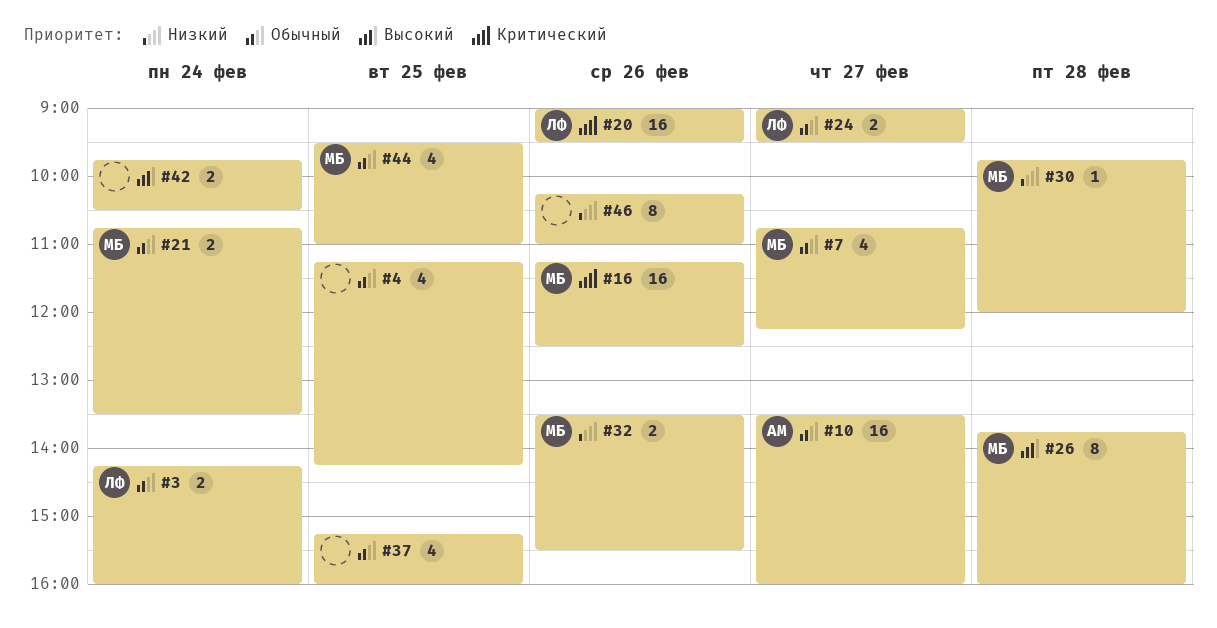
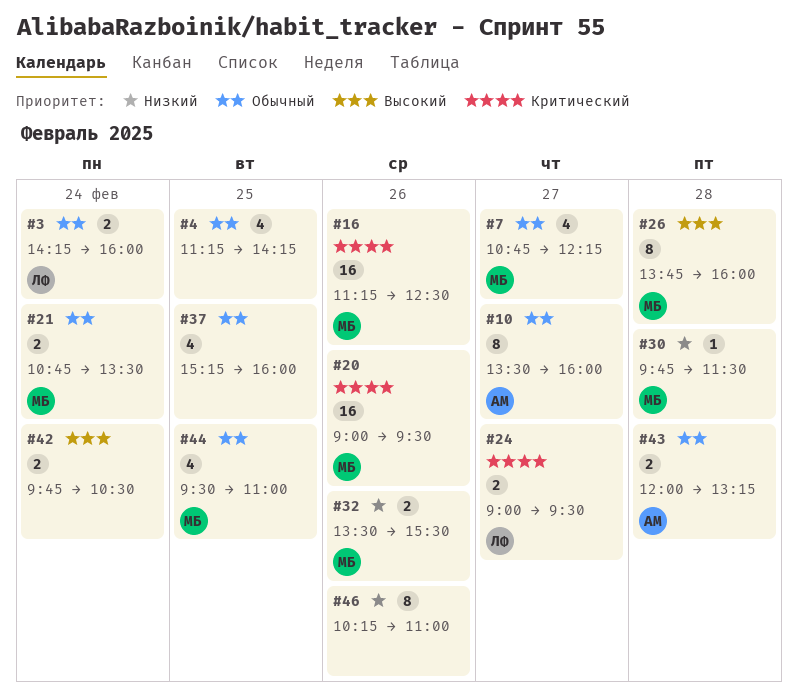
#10, estimate: 16 -> 8
#20, owner: ЛФ -> МБ
#24, priority: Обычный -> Критический
#30, ends: 12:00 -> 11:30
#43: none -> present

